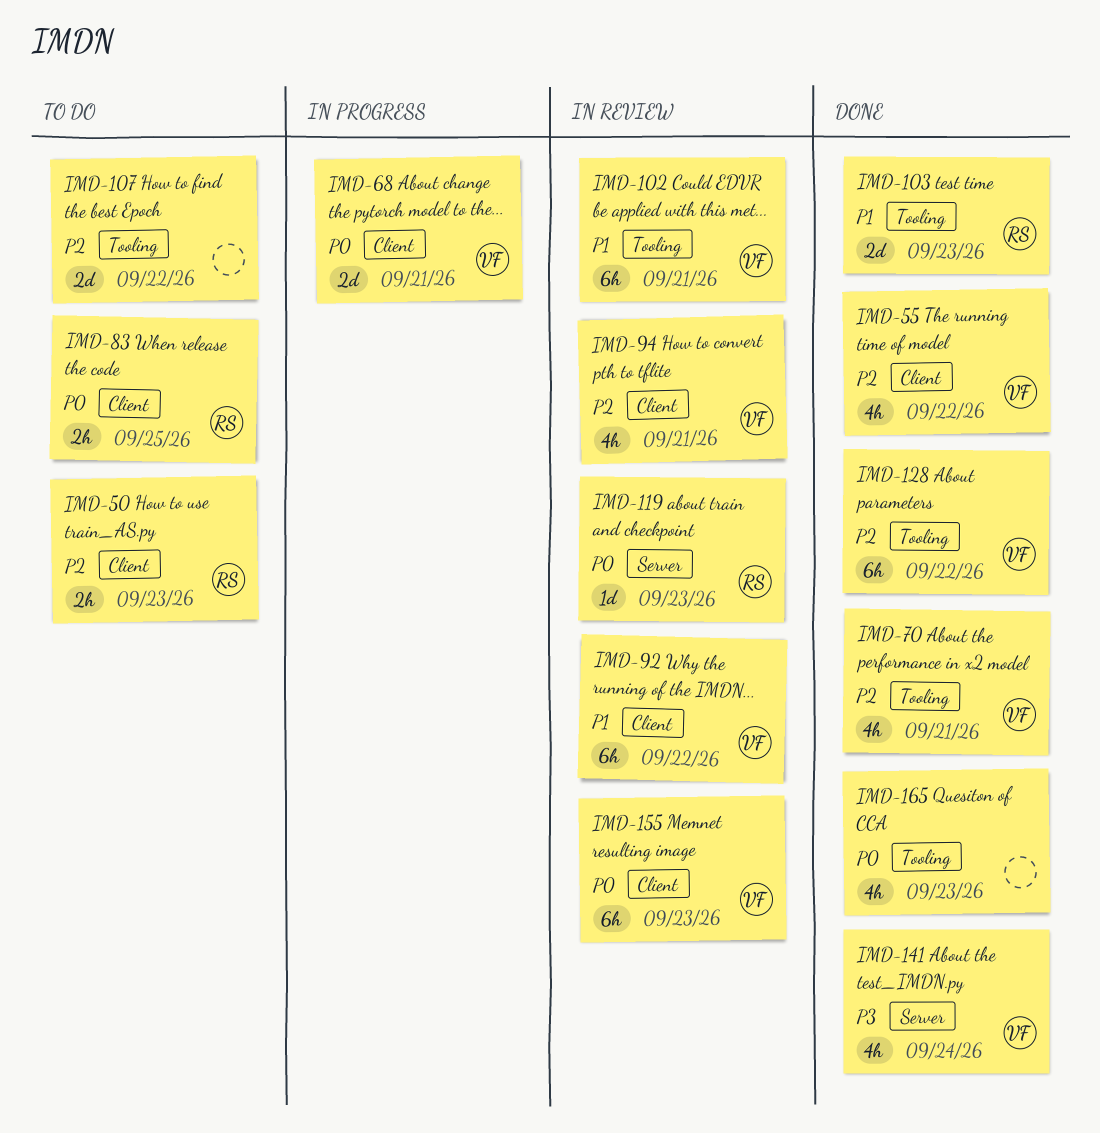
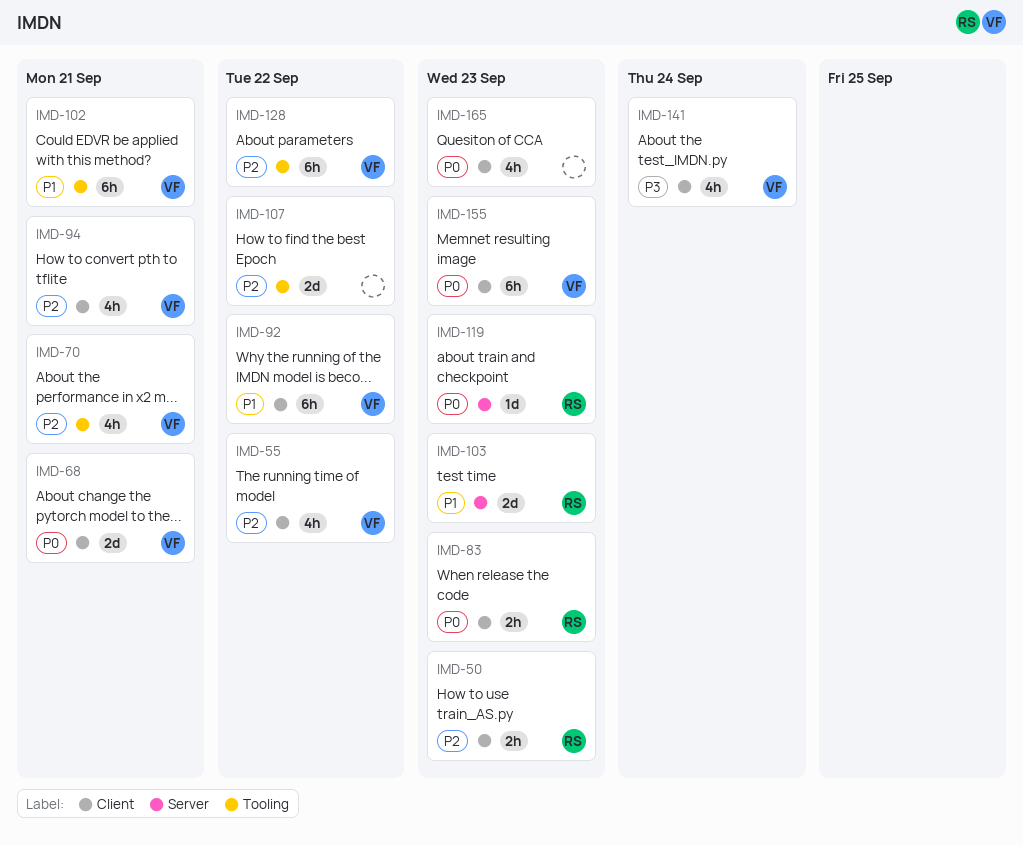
IMD-83, due: Sep 25 -> Sep 23
IMD-103, label: Tooling -> Server
IMD-141, label: Server -> Client
IMD-165, label: Tooling -> Client

